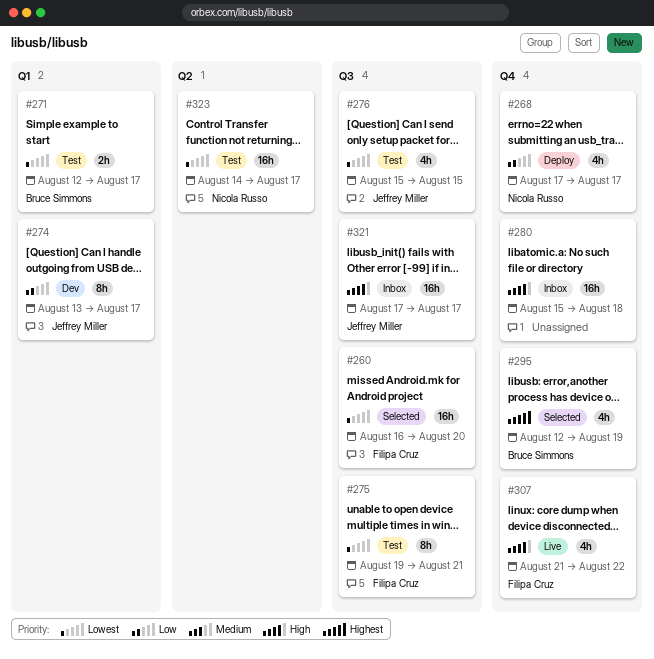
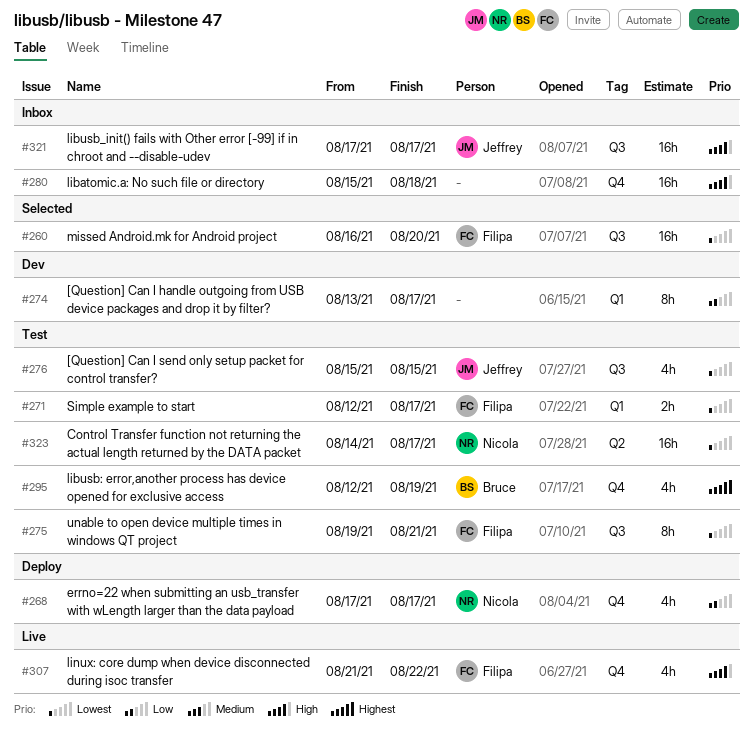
#271, owner: Bruce Simmons -> Filipa Cruz
#274, owner: Jeffrey Miller -> none
#295, status: Selected -> Test

